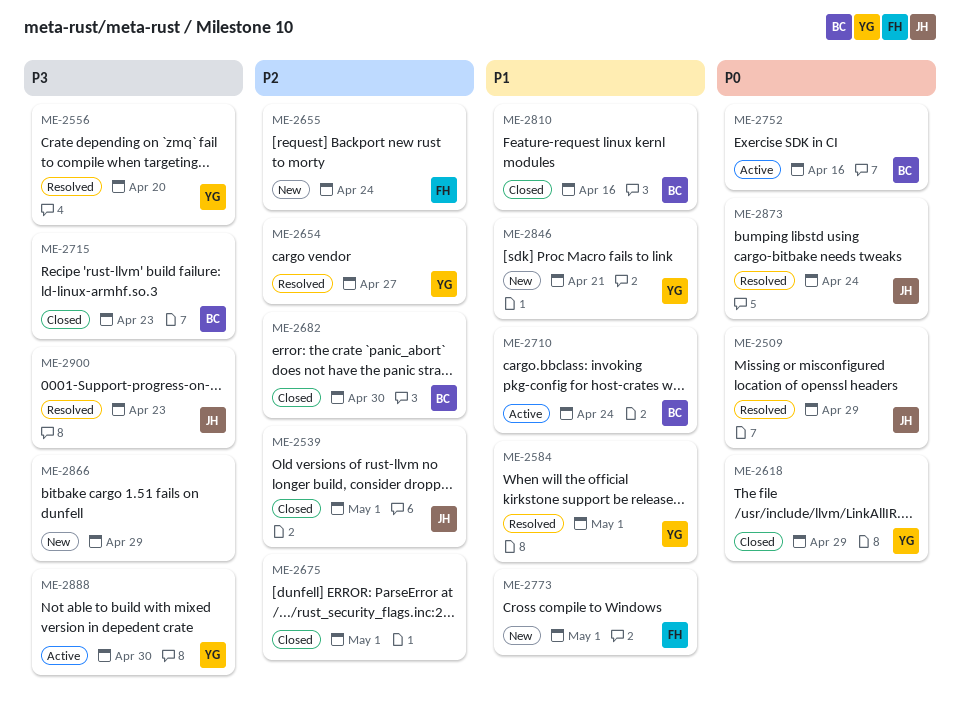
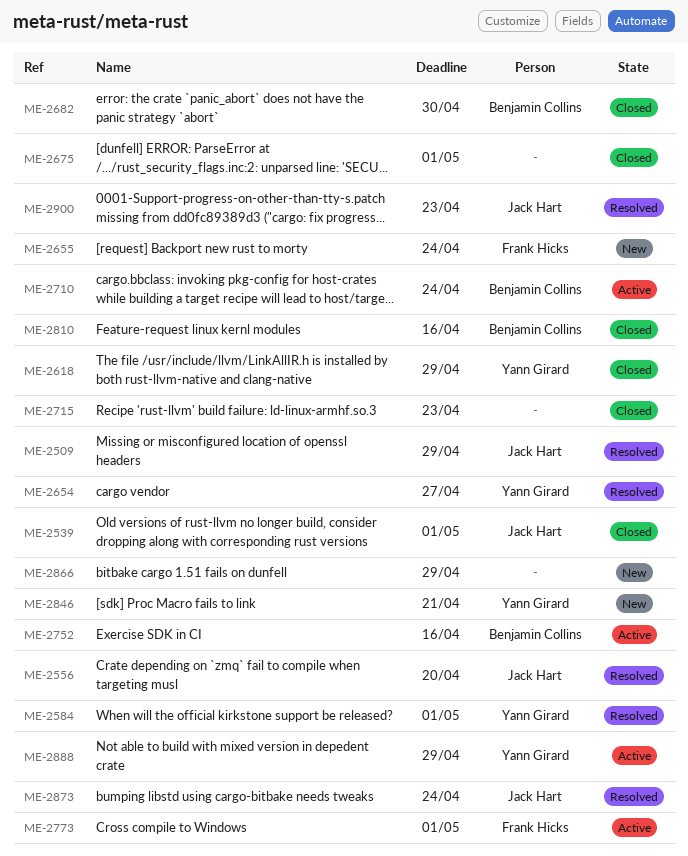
ME-2556, owner: Yann Girard -> Jack Hart
ME-2715, owner: Benjamin Collins -> none
ME-2773, status: New -> Active
ME-2888, due: Apr 30 -> Apr 29

